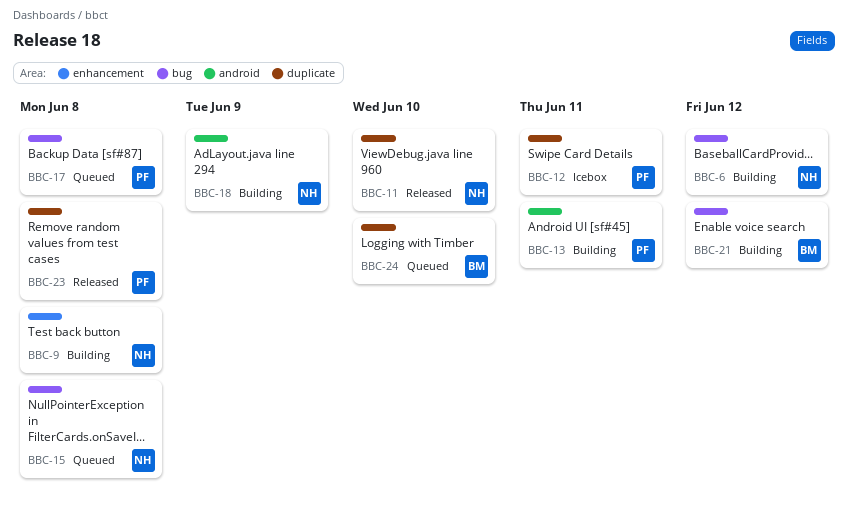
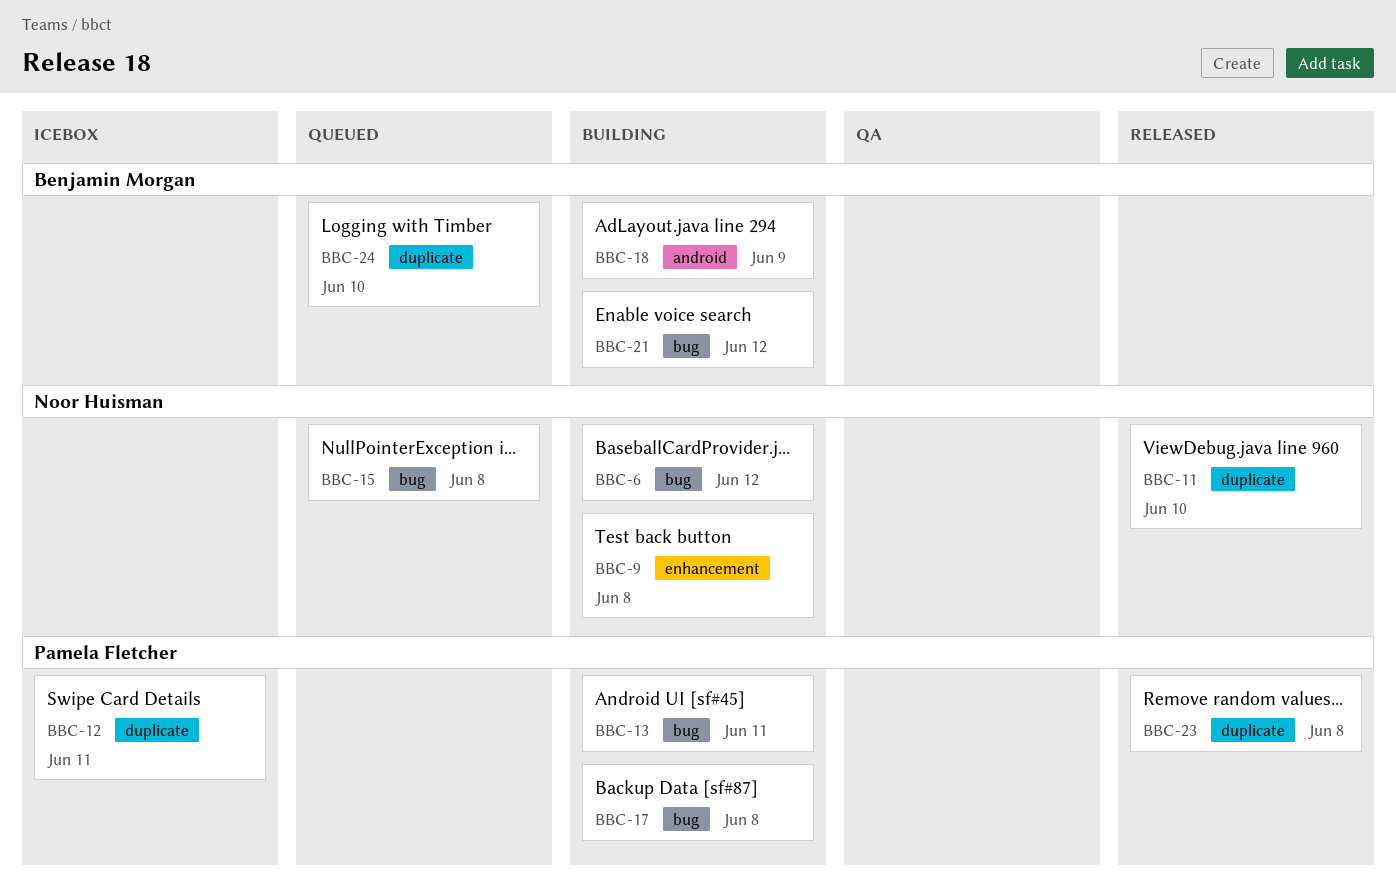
BBC-13, label: android -> bug
BBC-17, status: Queued -> Building
BBC-18, owner: Noor Huisman -> Benjamin Morgan

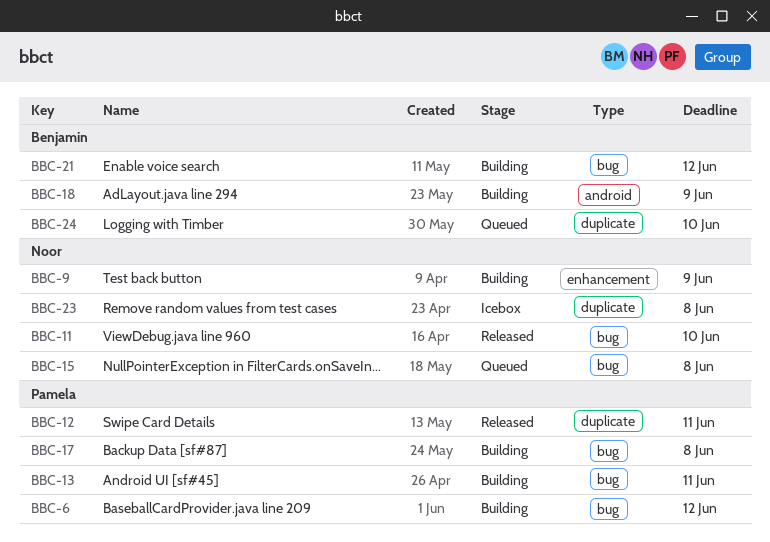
BBC-6, owner: Noor Huisman -> Pamela Fletcher
BBC-9, due: Jun 8 -> Jun 9
BBC-11, label: duplicate -> bug
BBC-12, status: Icebox -> Released
BBC-23, status: Released -> Icebox
BBC-23, owner: Pamela Fletcher -> Noor Huisman

